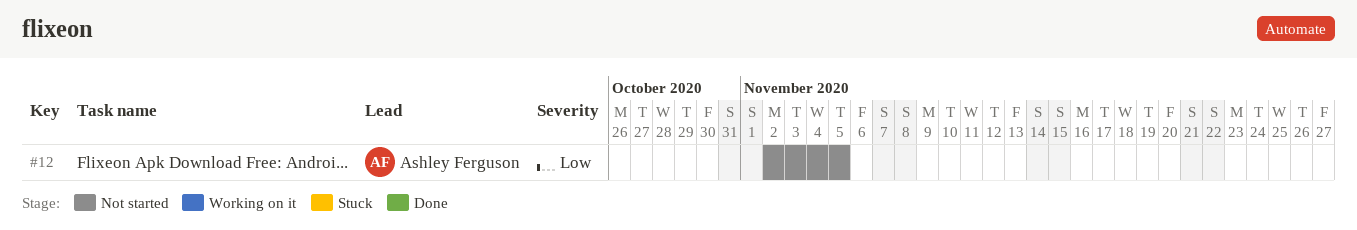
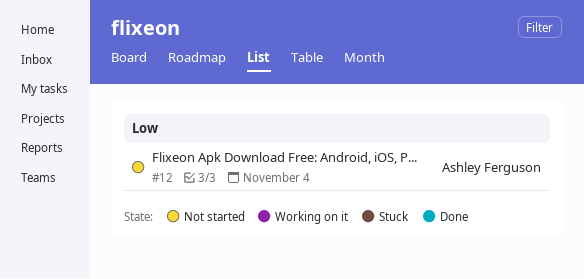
#12, due: Nov 5 -> Nov 4

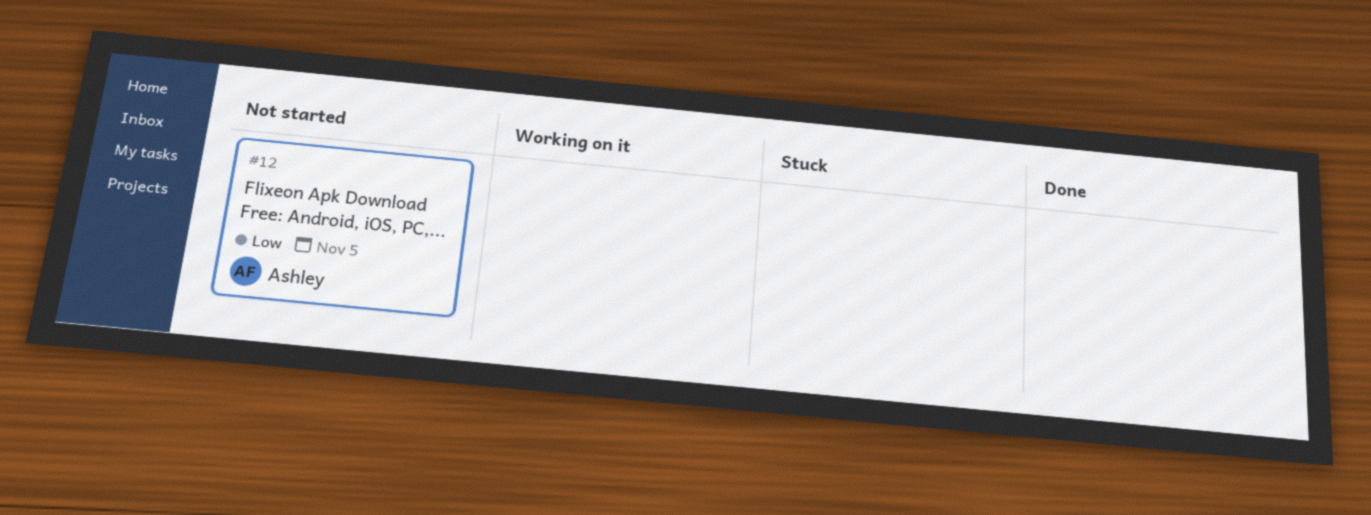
#12, due: Nov 4 -> Nov 5

